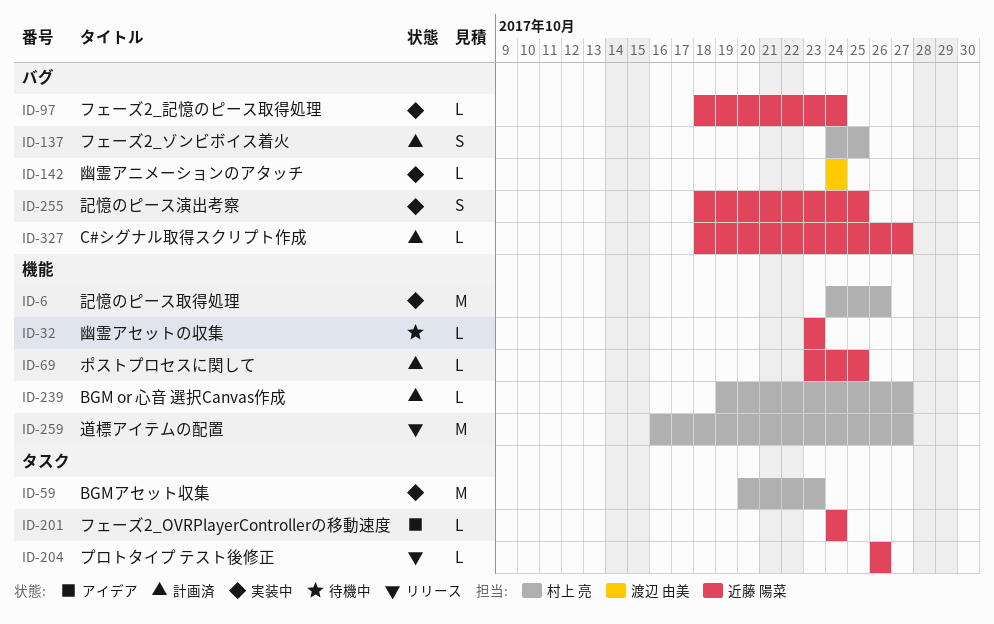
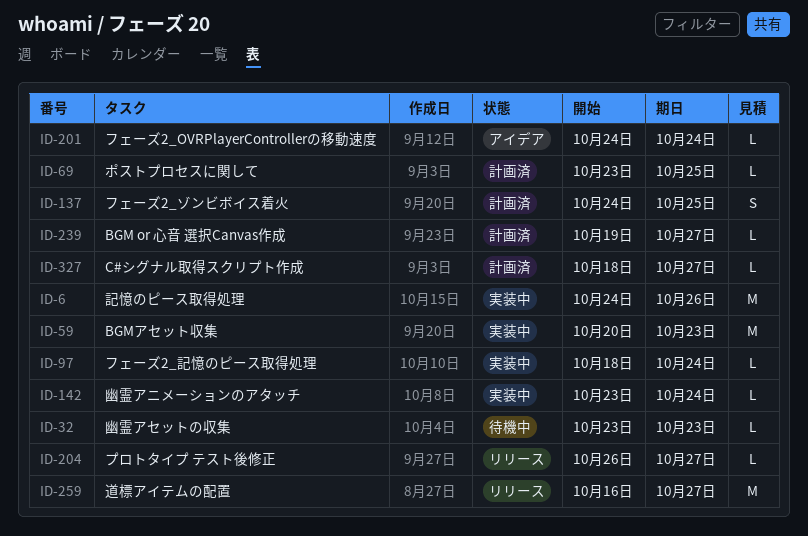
ID-142, start: Oct 24 -> Oct 23
ID-204, due: Oct 26 -> Oct 27
ID-255: present -> none

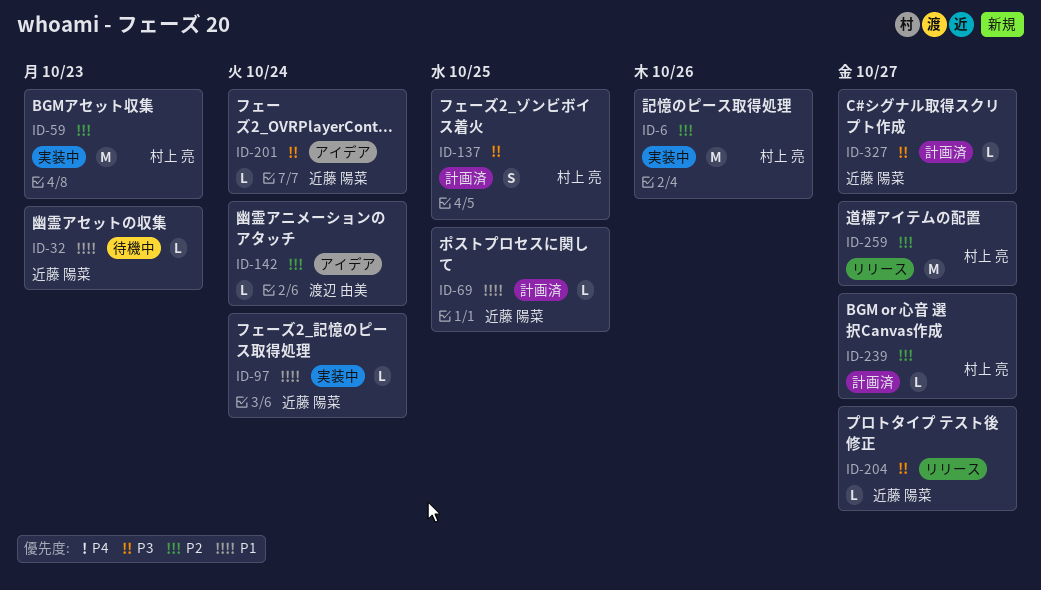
ID-142, status: 実装中 -> アイデア

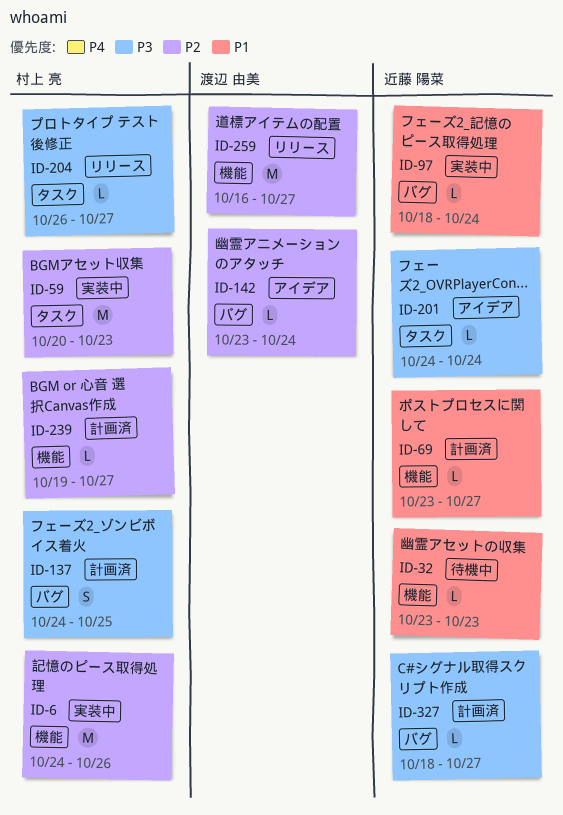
ID-69, due: Oct 25 -> Oct 27
ID-204, owner: 近藤 陽菜 -> 村上 亮
ID-259, owner: 村上 亮 -> 渡辺 由美

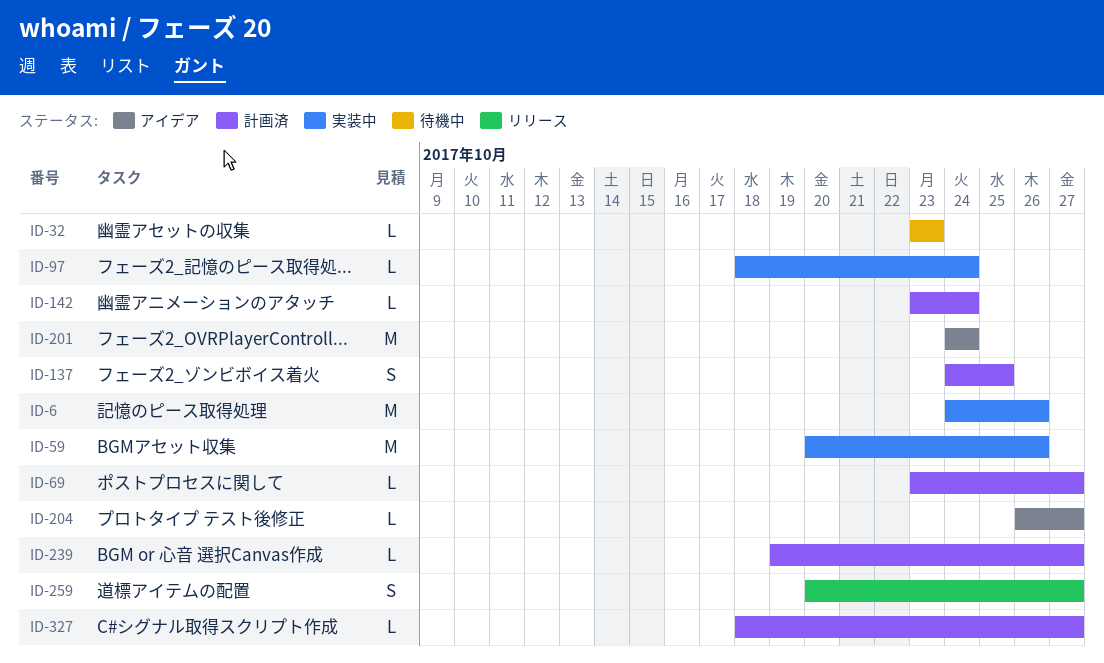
ID-59, due: Oct 23 -> Oct 26
ID-142, status: アイデア -> 計画済
ID-201, estimate: L -> M
ID-204, status: リリース -> アイデア
ID-259, estimate: M -> S
ID-259, start: Oct 16 -> Oct 20

